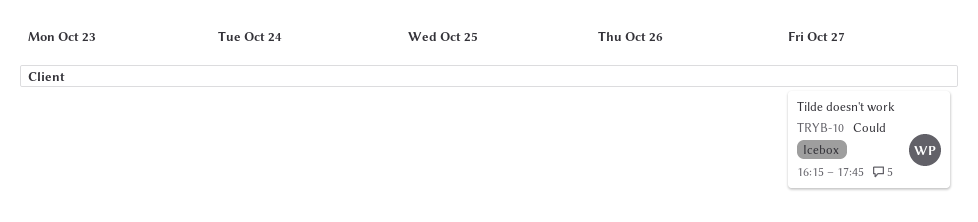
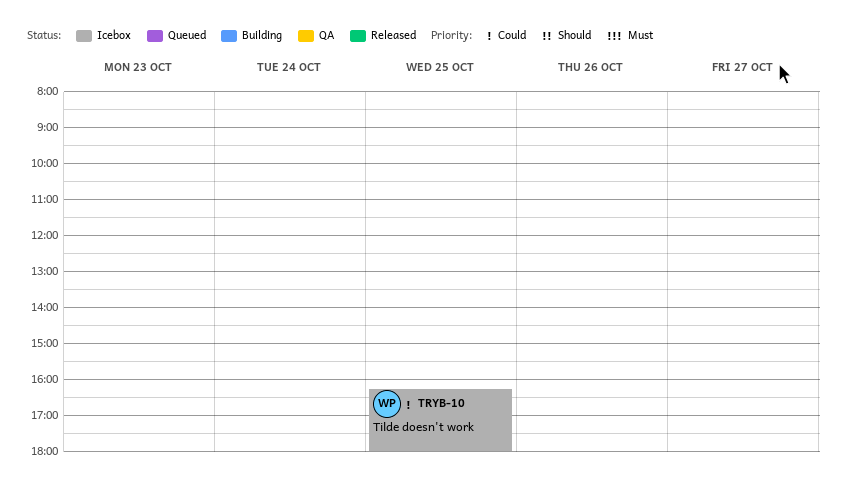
TRYB-10, day: Oct 27 -> Oct 25
TRYB-10, ends: 17:45 -> 18:00

